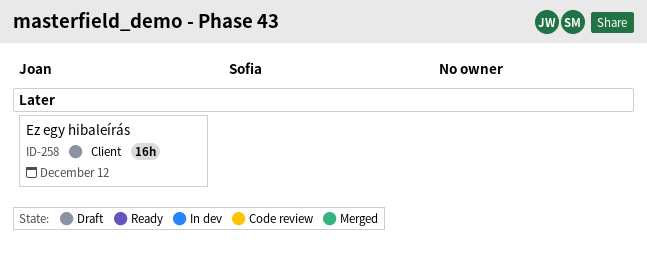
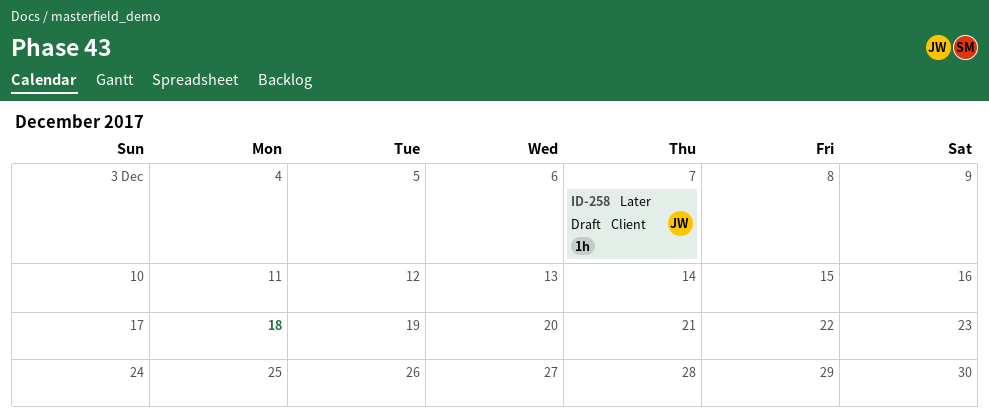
ID-258, estimate: 16h -> 1h
ID-258, due: Dec 12 -> Dec 7

